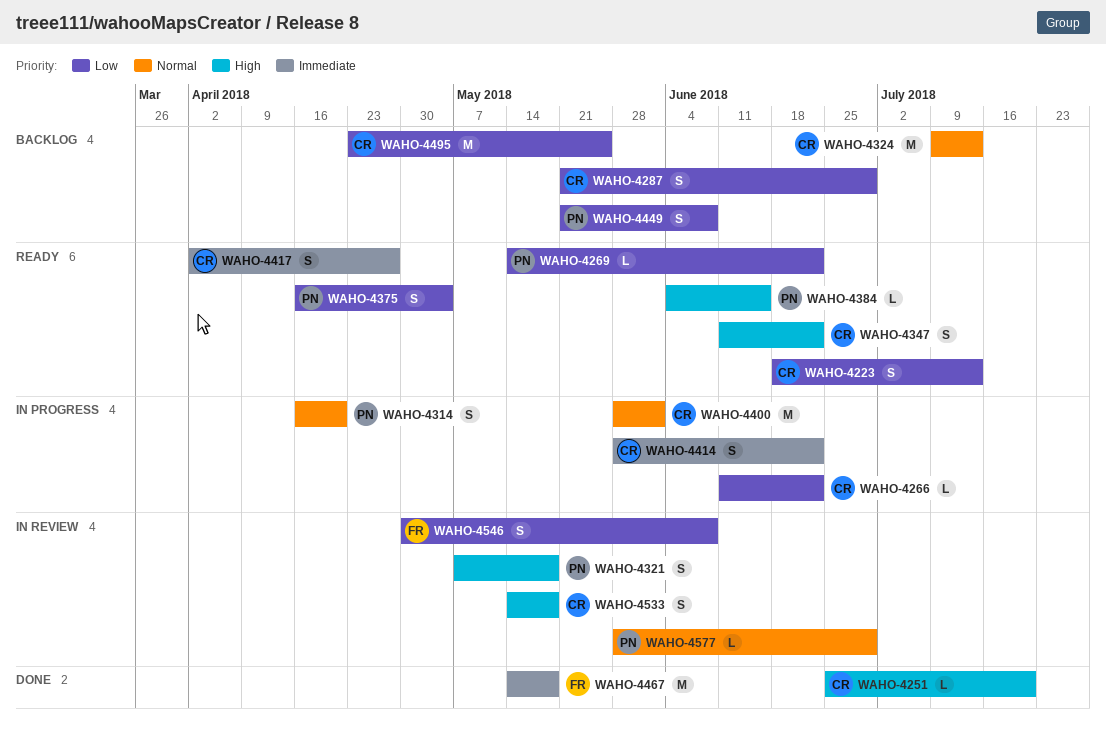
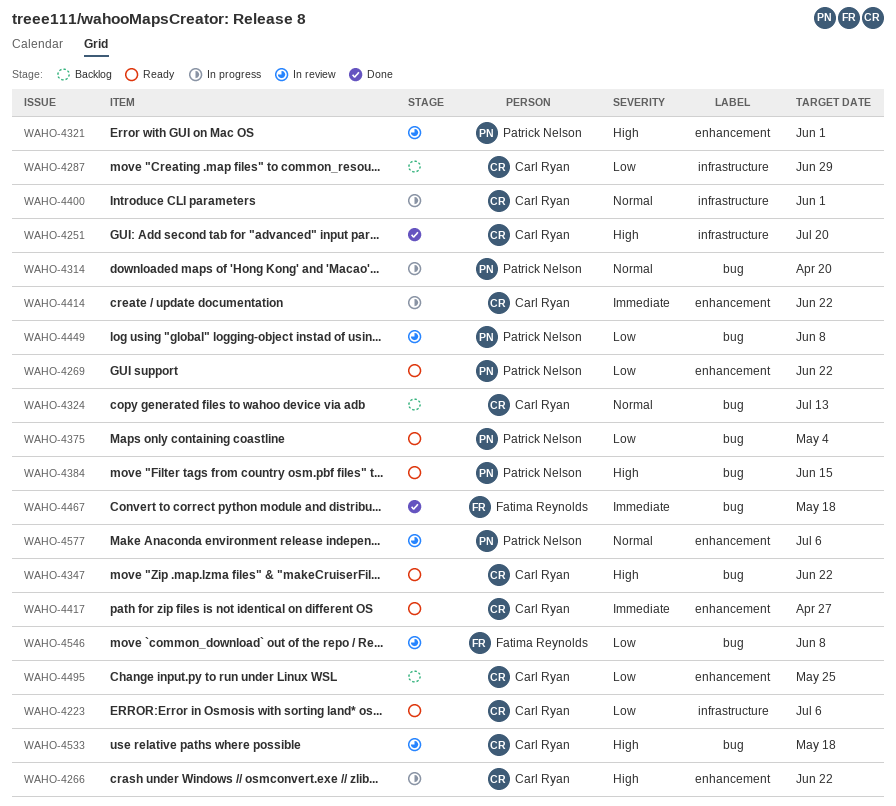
WAHO-4223, due: Jul 13 -> Jul 6
WAHO-4266, priority: Low -> High
WAHO-4321, due: May 18 -> Jun 1
WAHO-4449, status: Backlog -> In review
WAHO-4577, due: Jun 29 -> Jul 6

